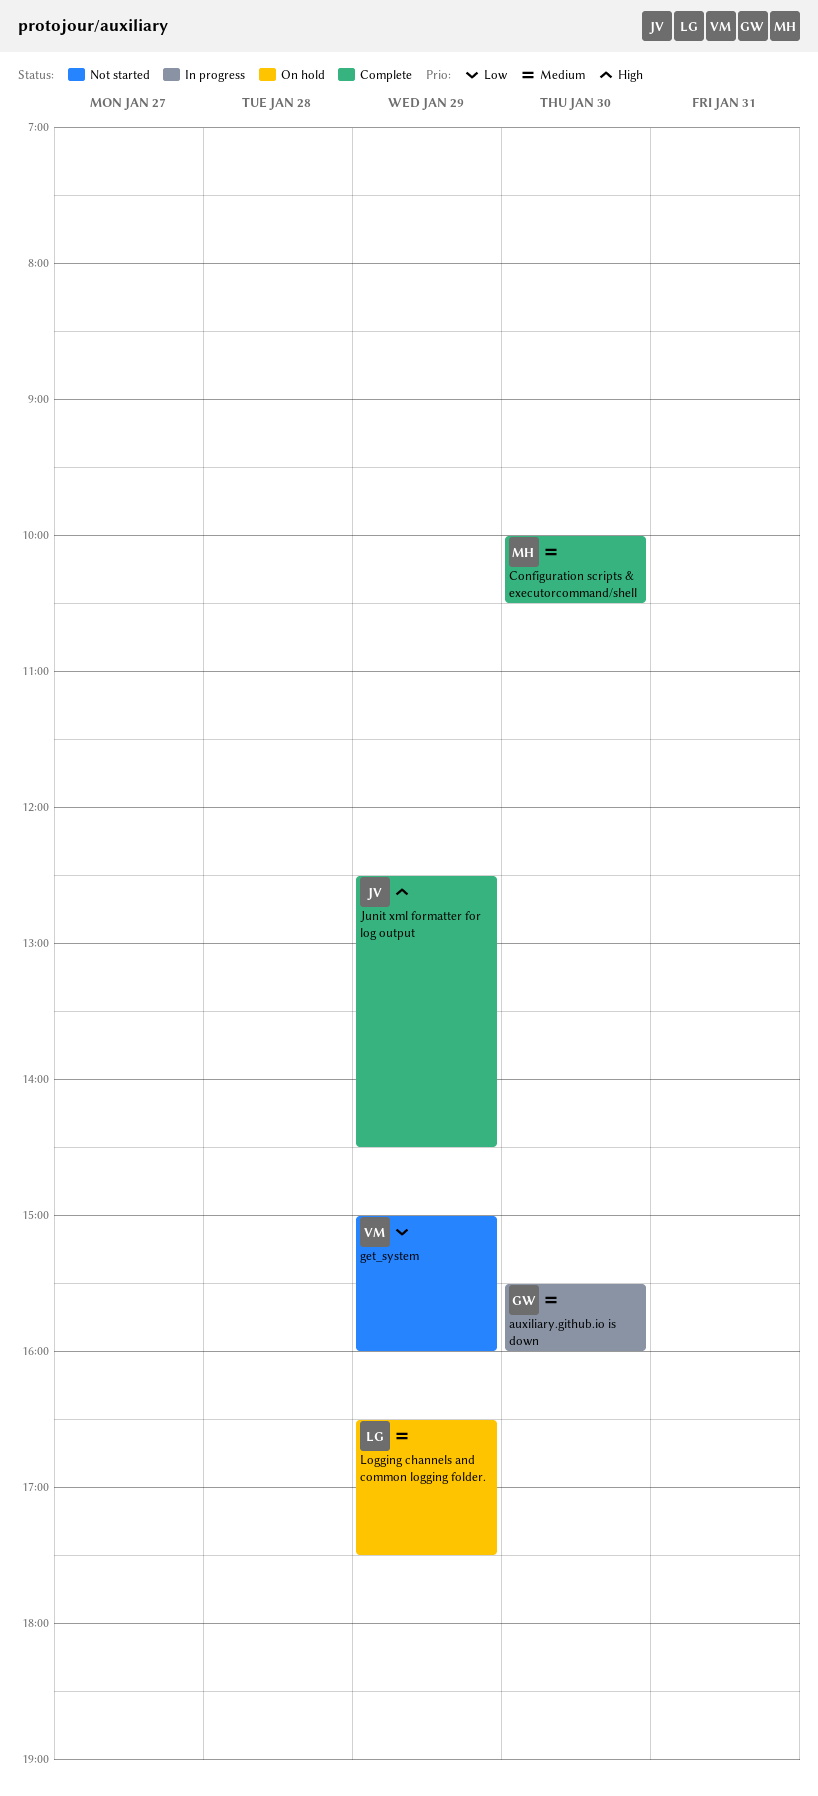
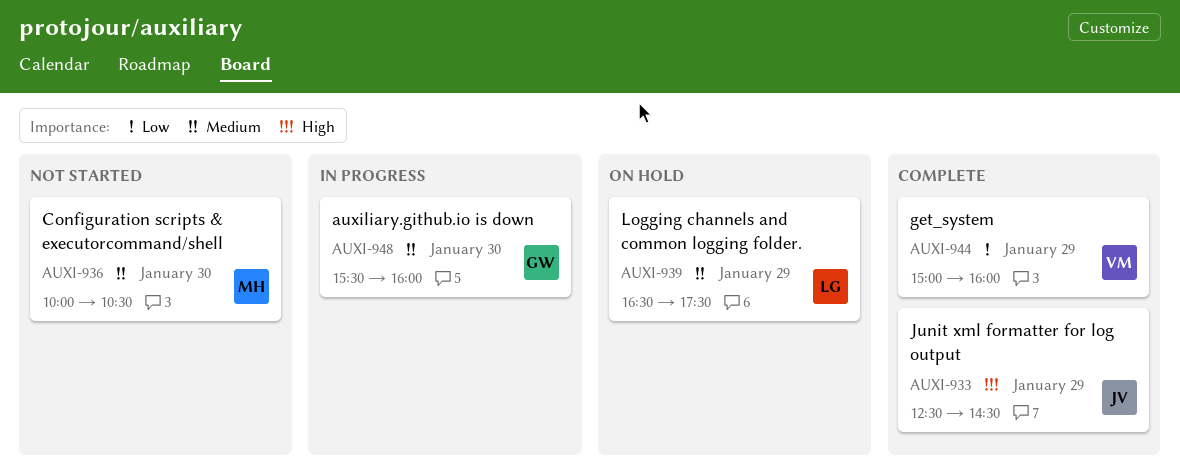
Configuration scripts & executorcommand/shell, status: Complete -> Not started
get_system, status: Not started -> Complete

